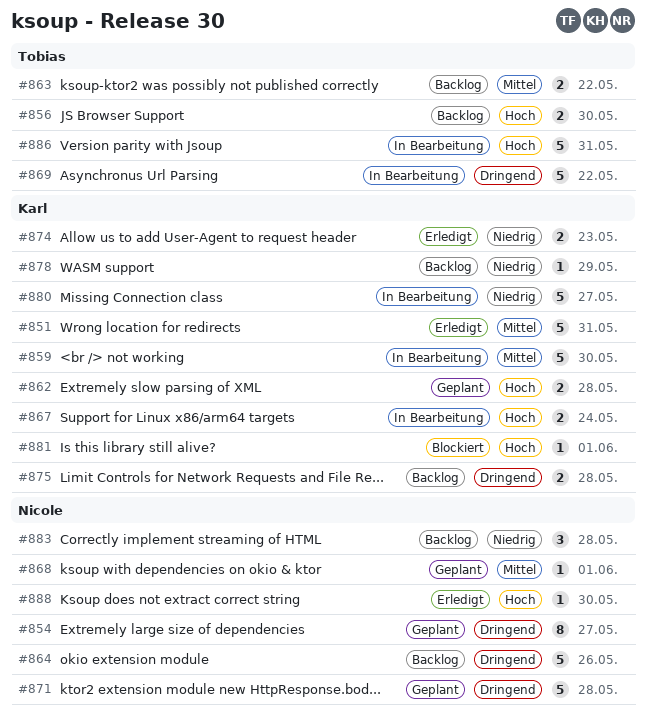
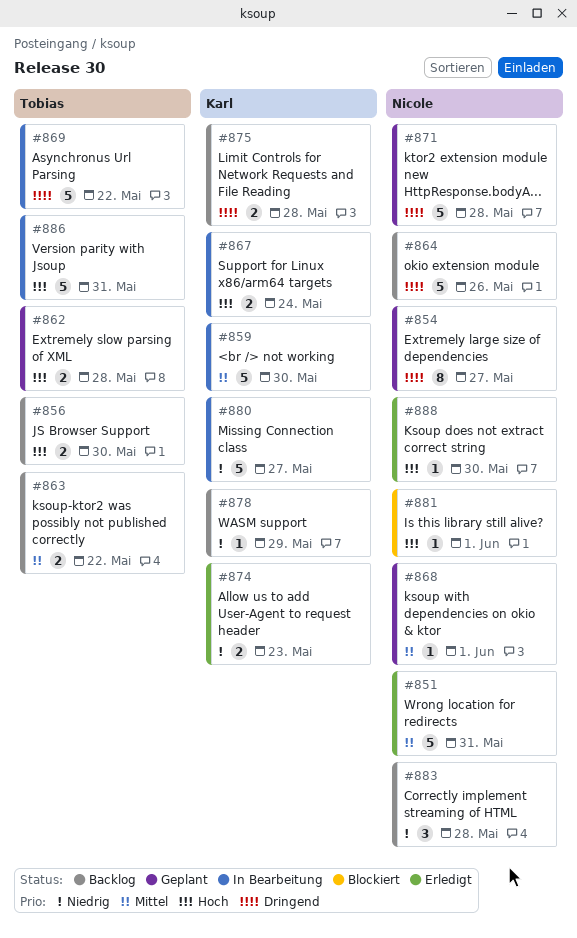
#851, owner: Karl -> Nicole
#862, owner: Karl -> Tobias
#881, owner: Karl -> Nicole

